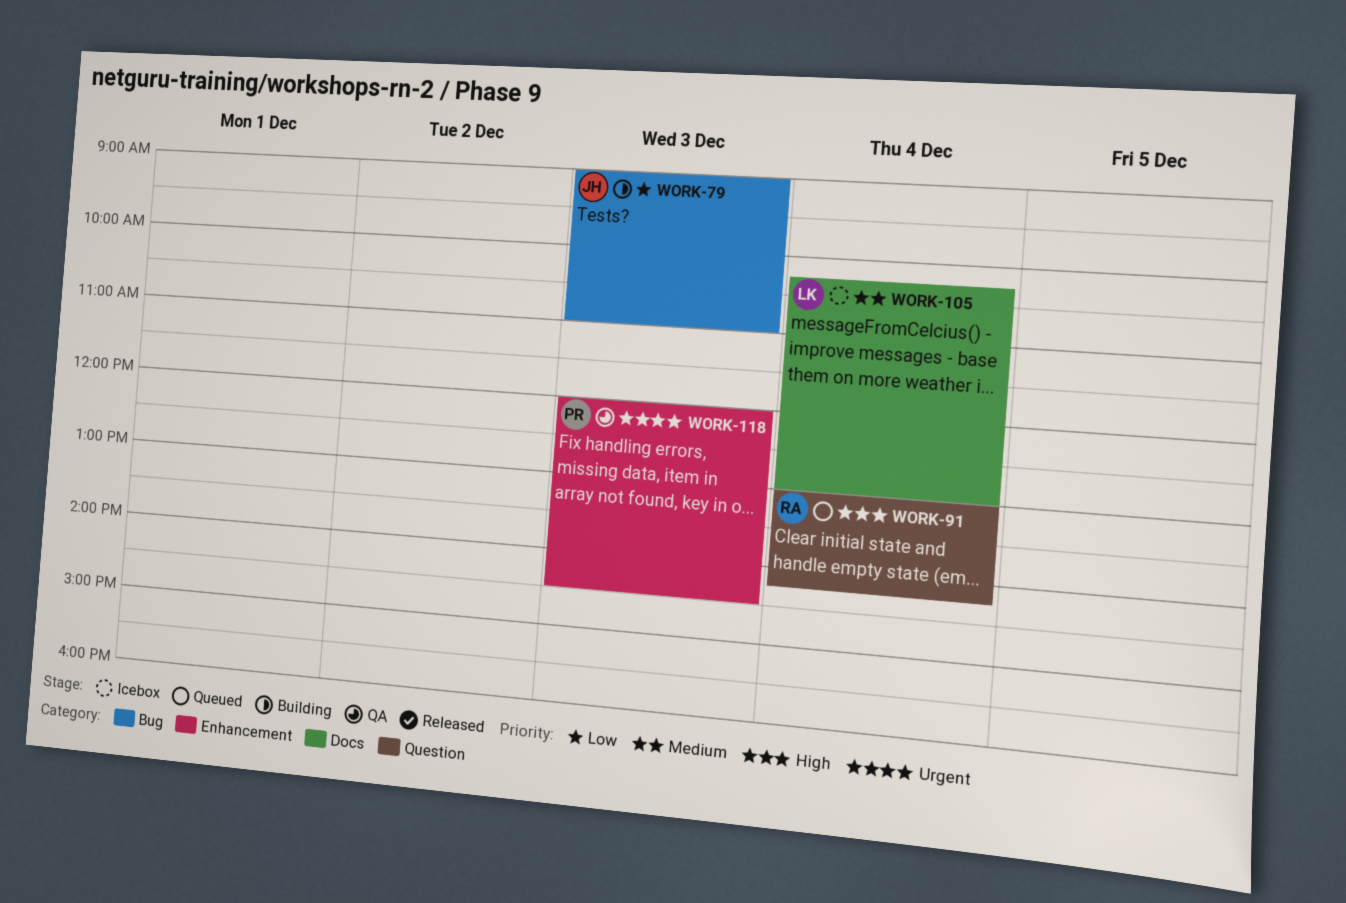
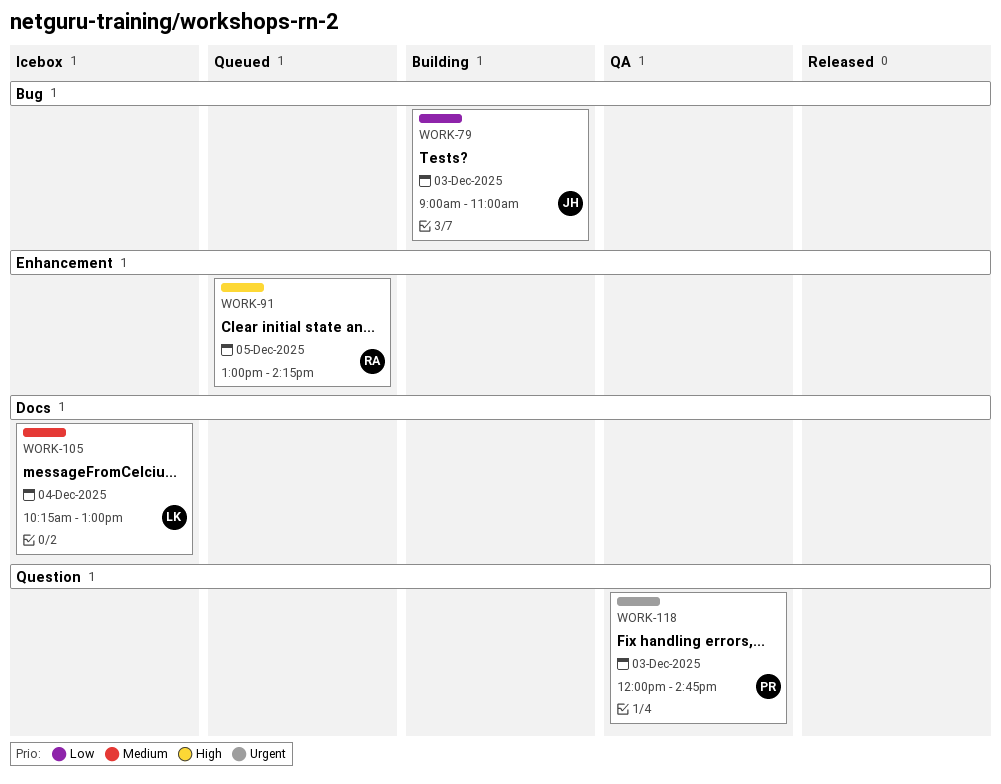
WORK-91, label: Question -> Enhancement
WORK-91, day: Dec 4 -> Dec 5
WORK-118, label: Enhancement -> Question
WORK-118, ends: 14:30 -> 14:45

